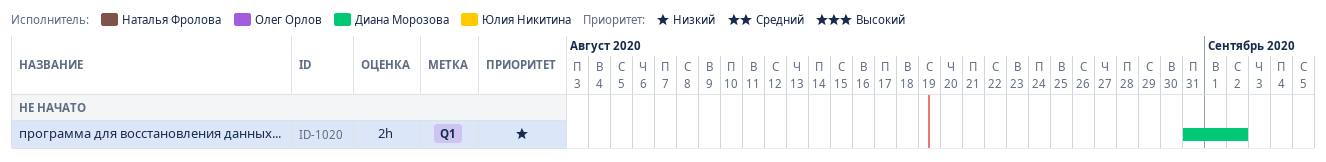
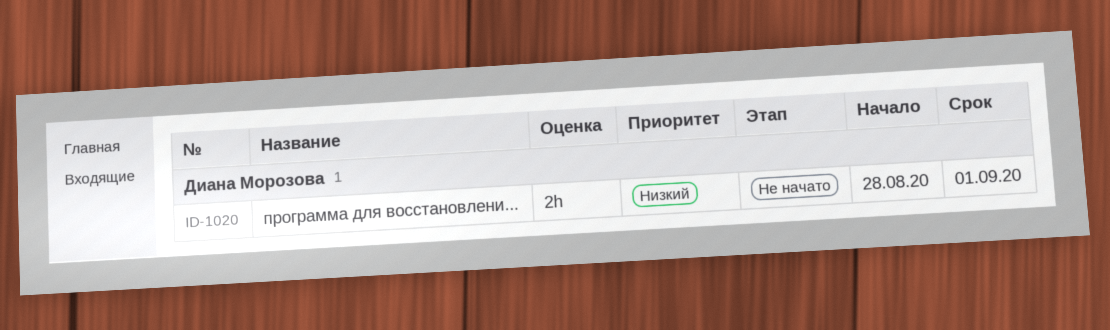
ID-1020, start: Aug 31 -> Aug 28
ID-1020, due: Sep 2 -> Sep 1

